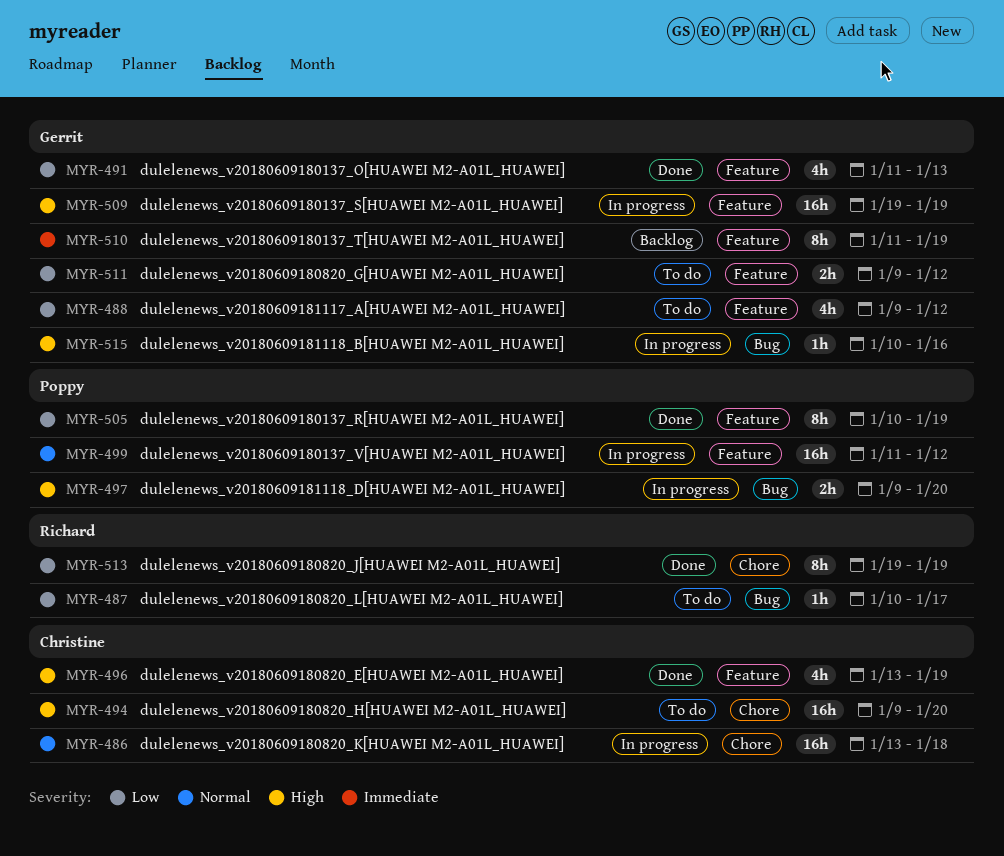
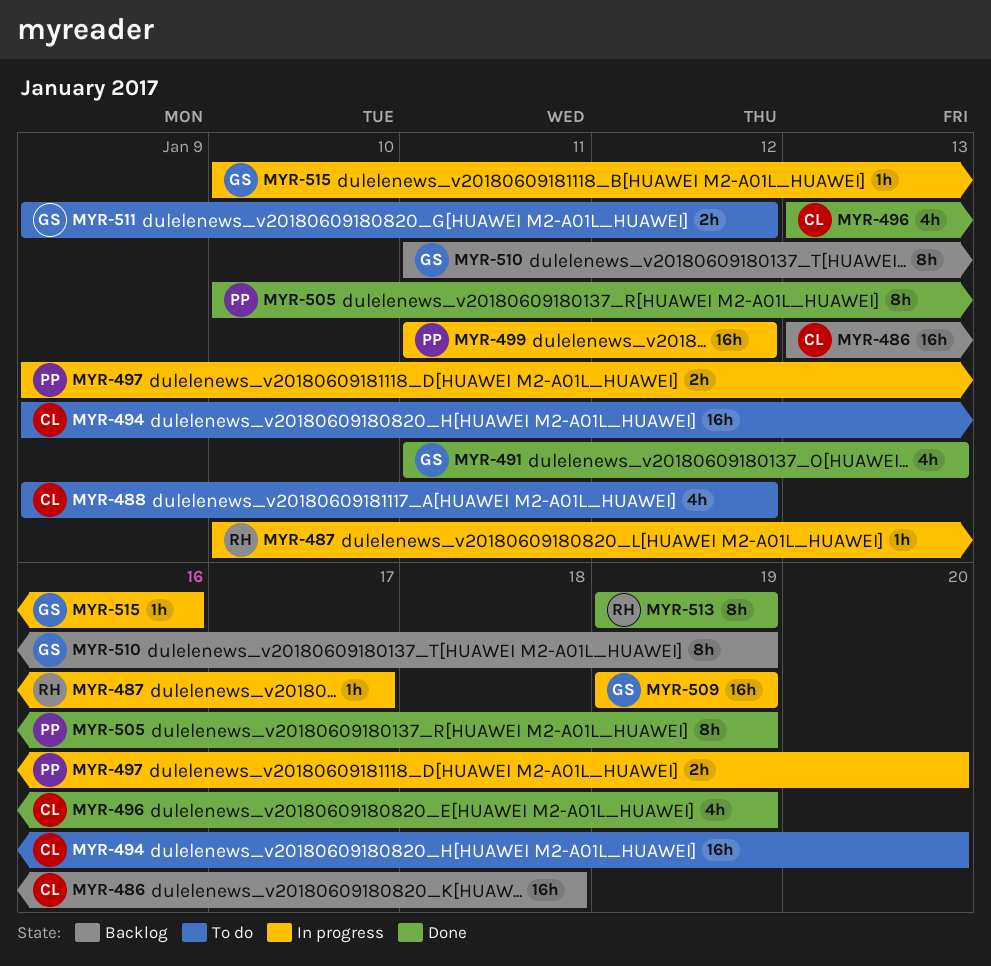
MYR-486, status: In progress -> Backlog
MYR-487, status: To do -> In progress
MYR-488, owner: Gerrit -> Christine

